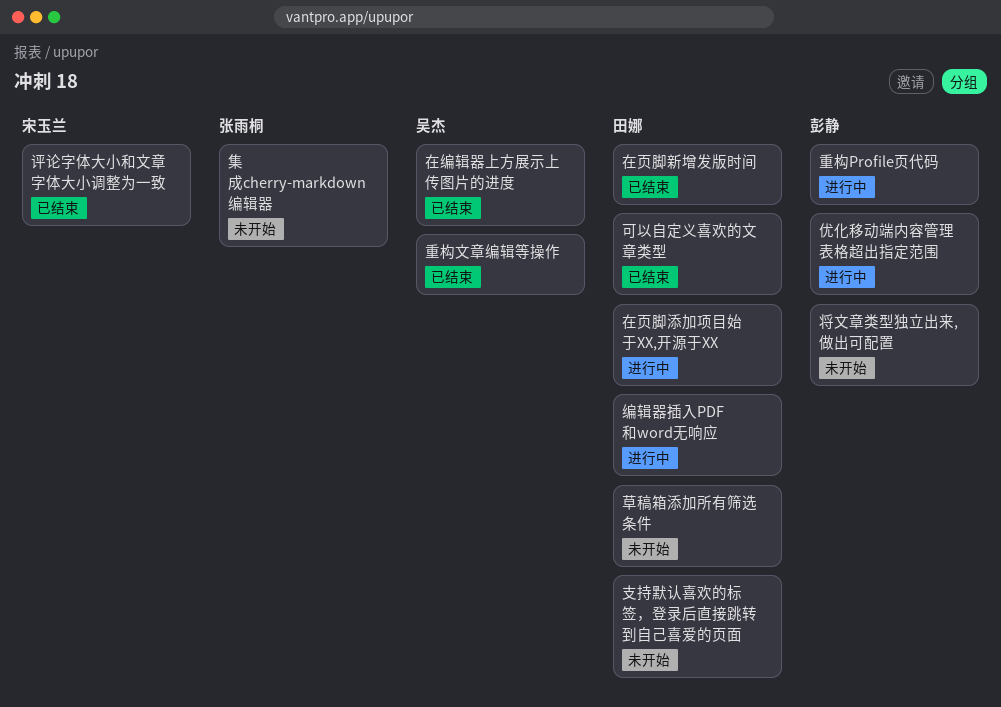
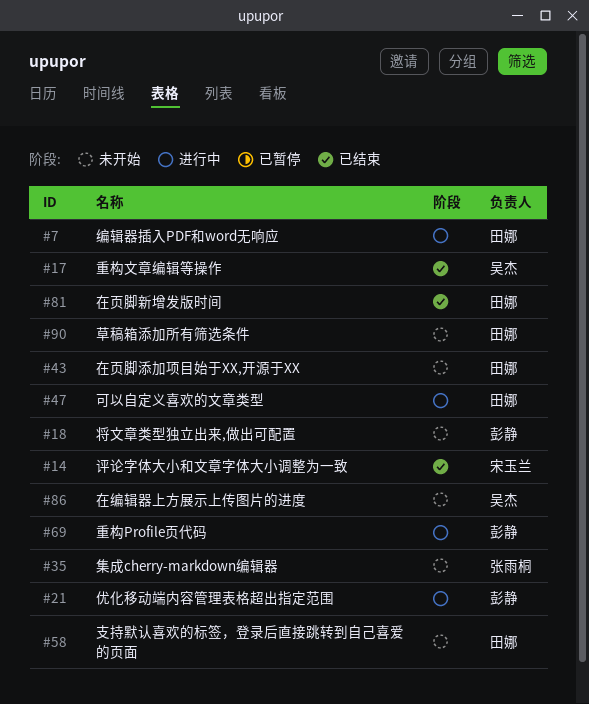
可以自定义喜欢的文章类型, status: 已结束 -> 进行中
在编辑器上方展示上传图片的进度, status: 已结束 -> 未开始
在页脚添加项目始于XX,开源于XX, status: 进行中 -> 未开始

